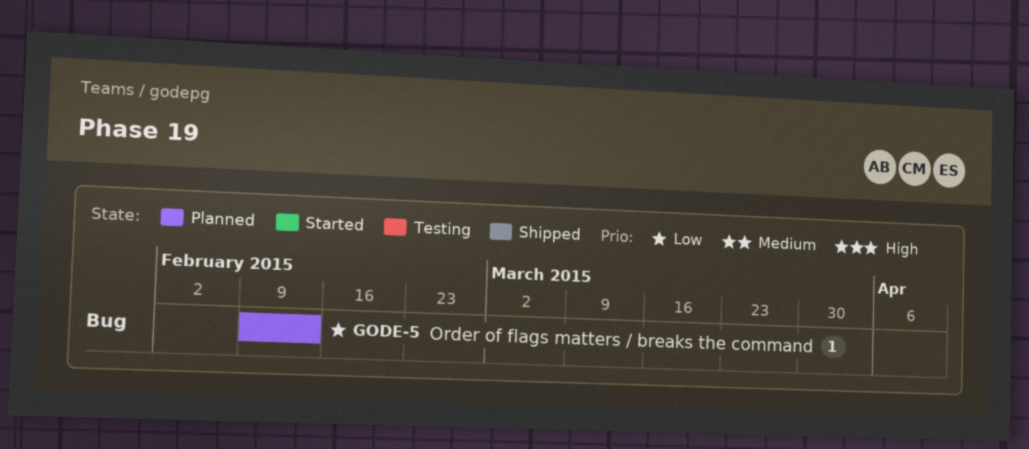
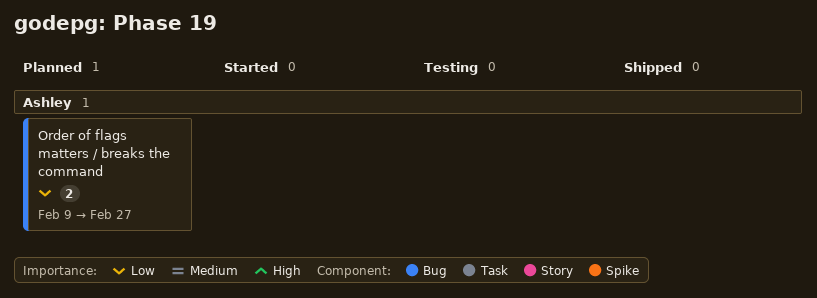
Order of flags matters / breaks the command, estimate: 1 -> 2
Order of flags matters / breaks the command, due: Feb 13 -> Feb 27

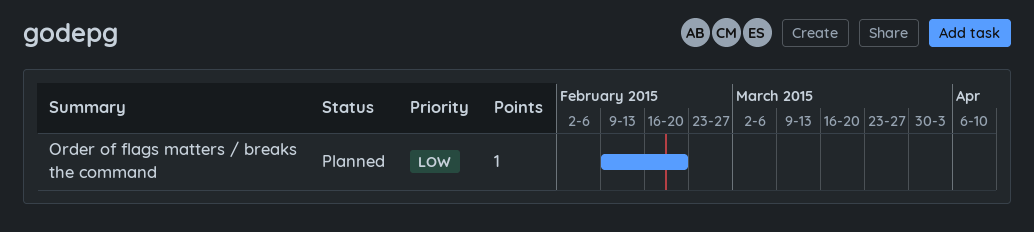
Order of flags matters / breaks the command, estimate: 2 -> 1
Order of flags matters / breaks the command, due: Feb 27 -> Feb 20

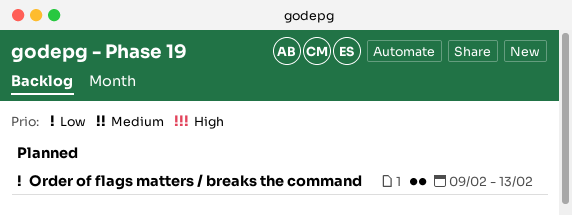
Order of flags matters / breaks the command, estimate: 1 -> 2
Order of flags matters / breaks the command, due: Feb 20 -> Feb 13

